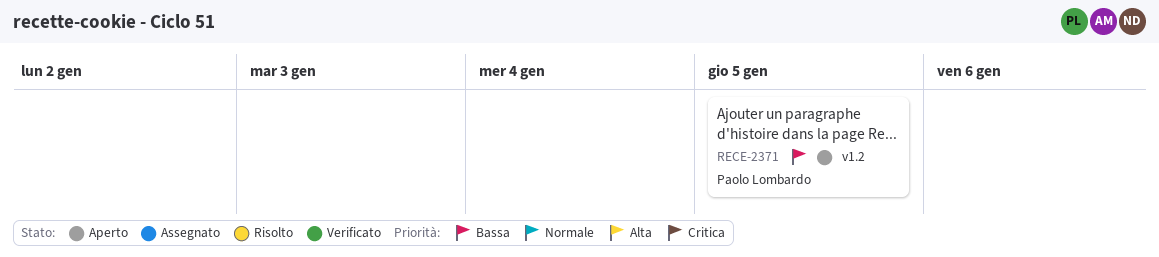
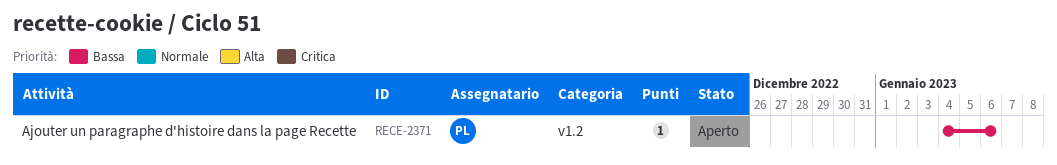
RECE-2371, due: Jan 5 -> Jan 6

